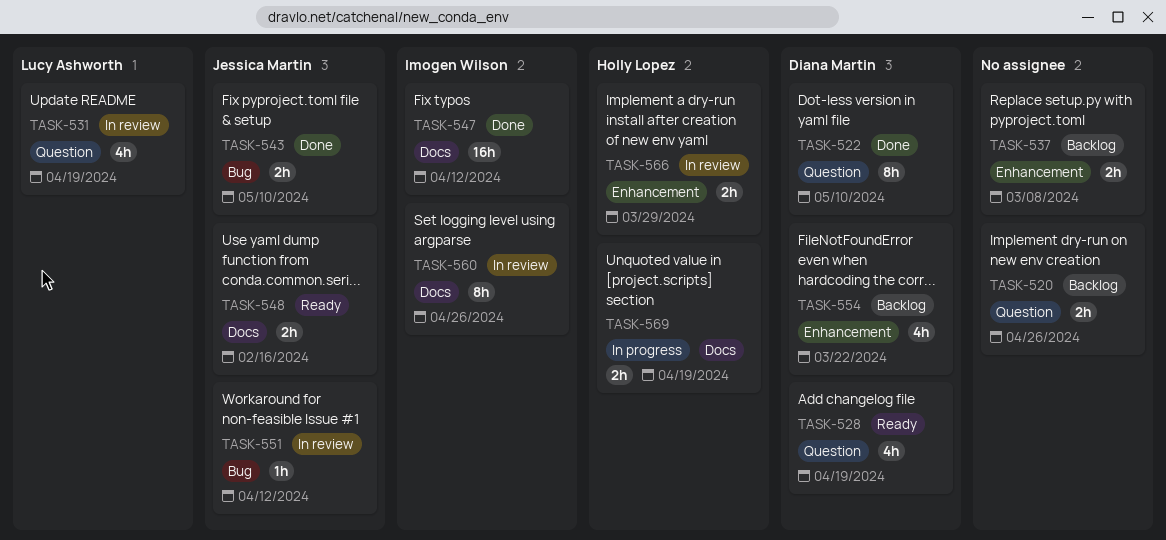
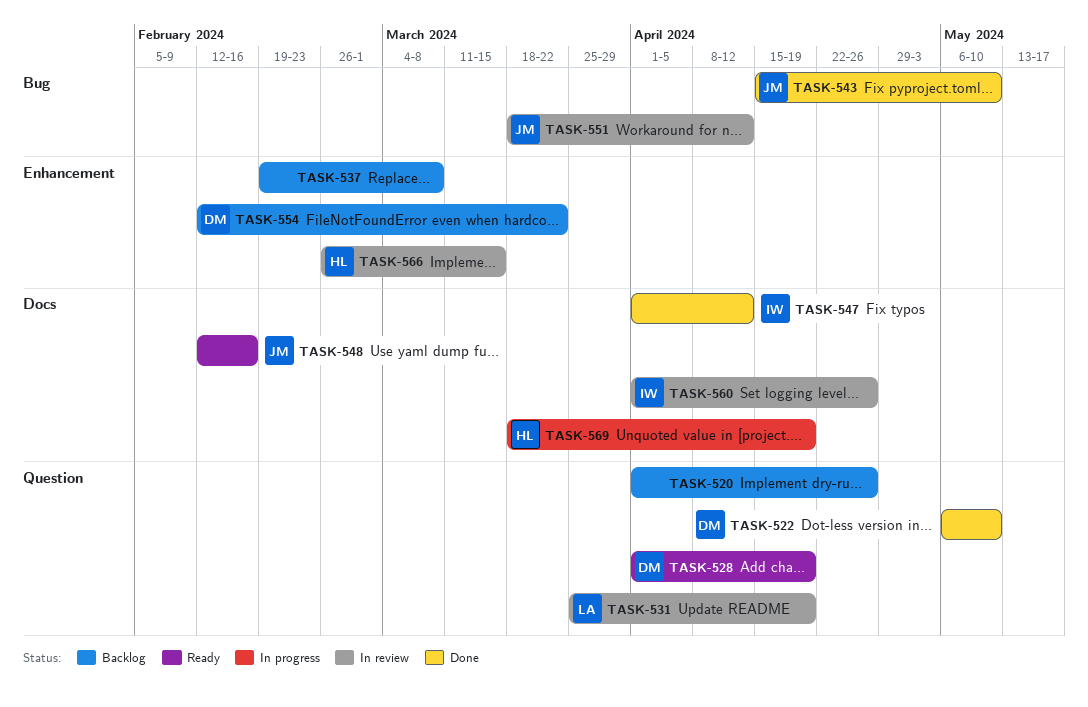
TASK-566, due: Mar 29 -> Mar 15

